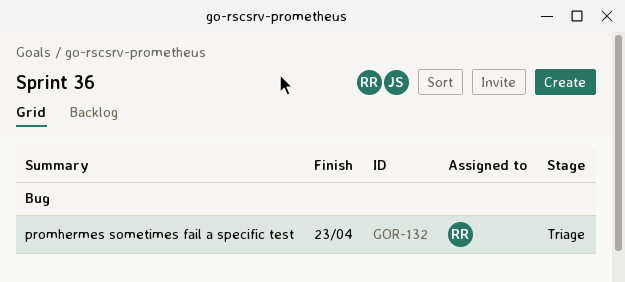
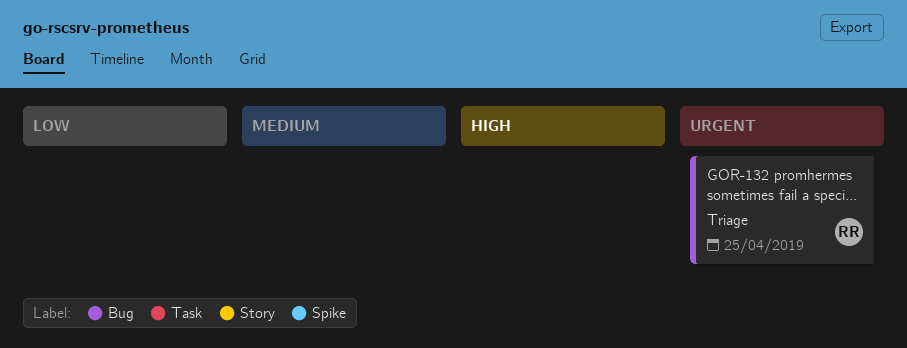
GOR-132, due: Apr 23 -> Apr 25

